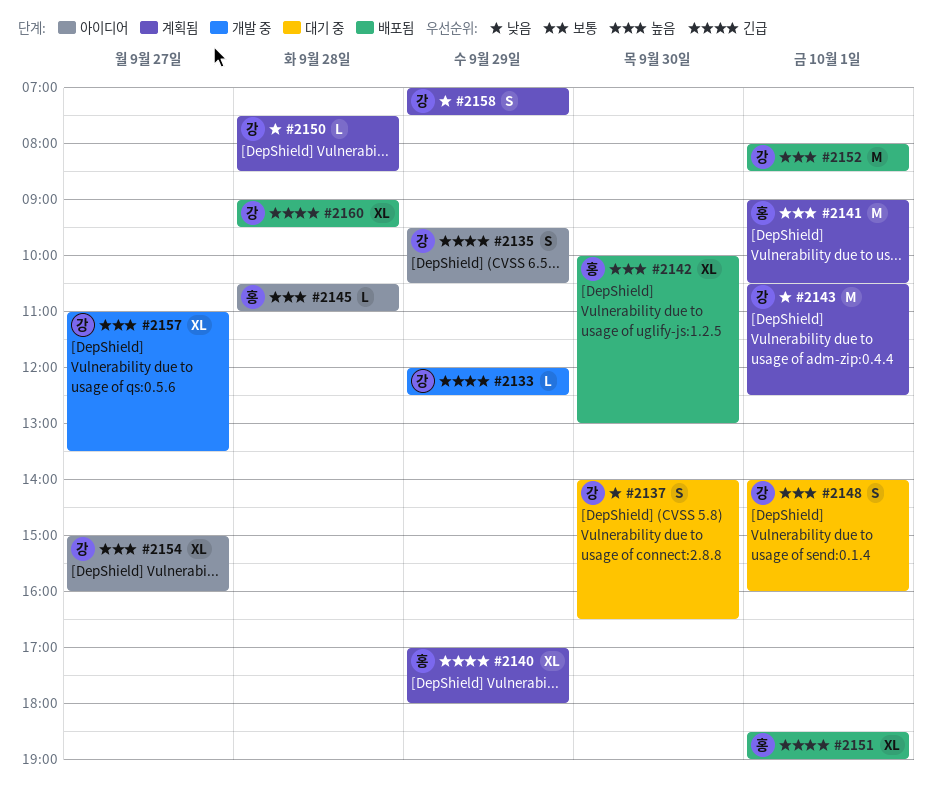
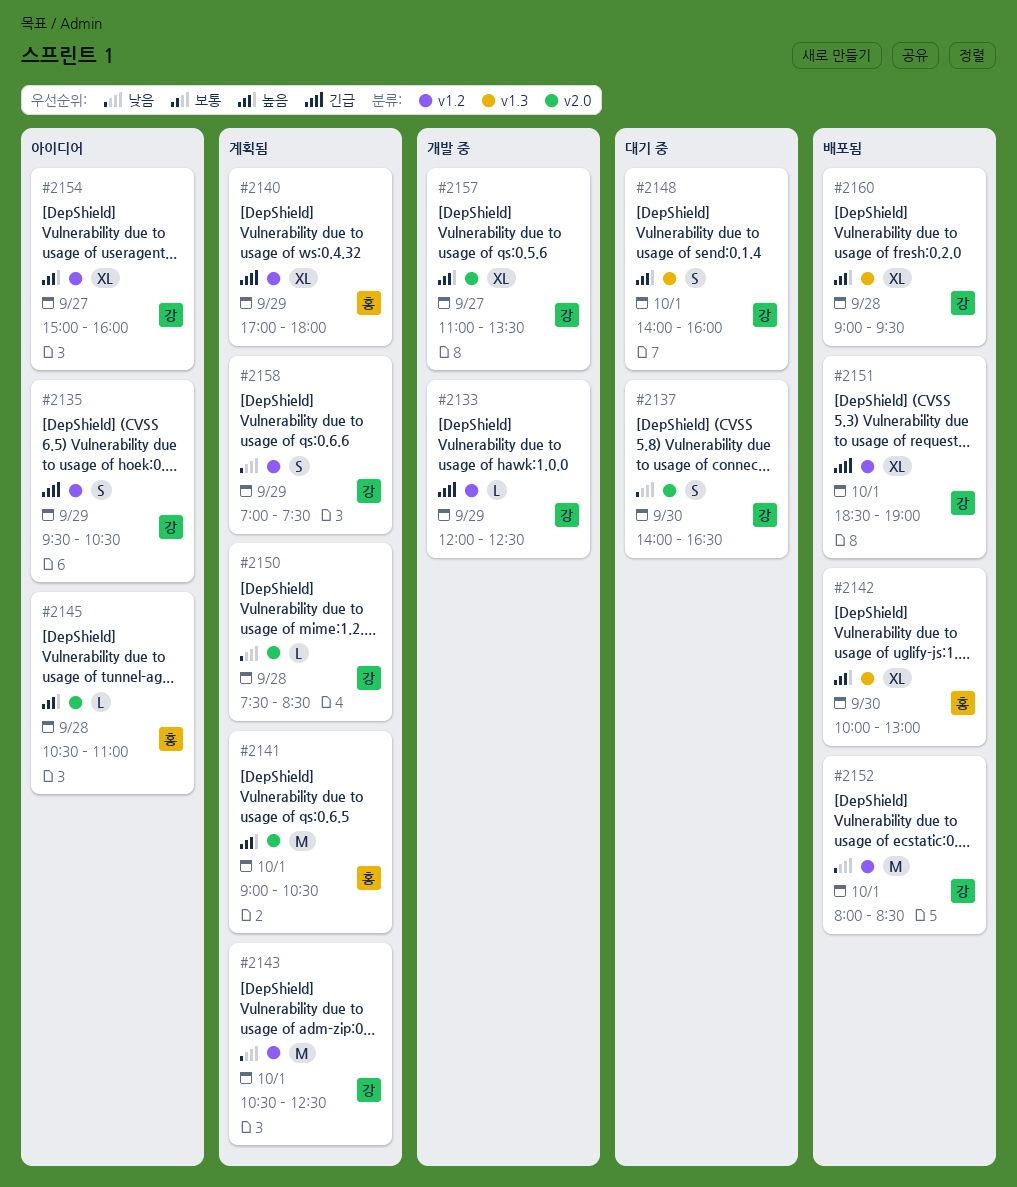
#2151, owner: 홍 -> 강
#2152, priority: 높음 -> 낮음
#2160, priority: 긴급 -> 높음

